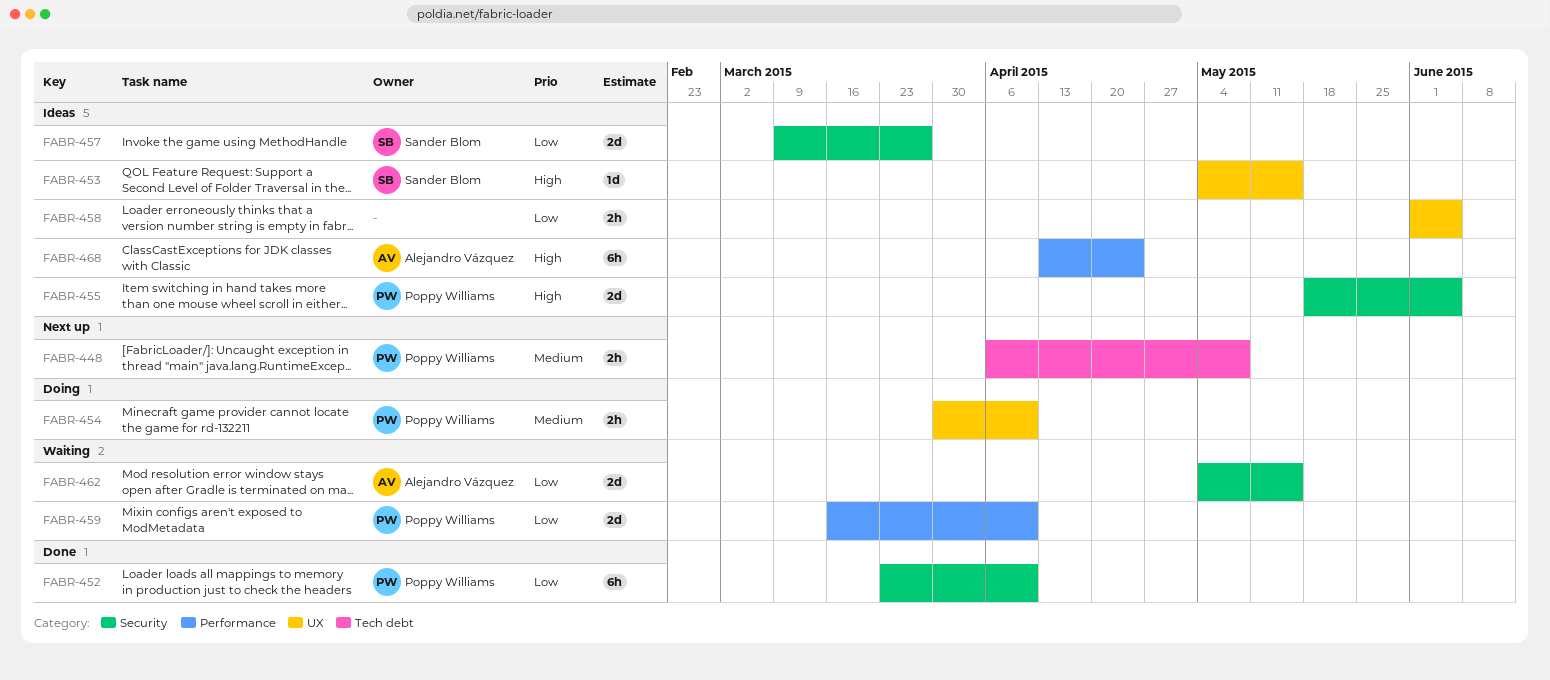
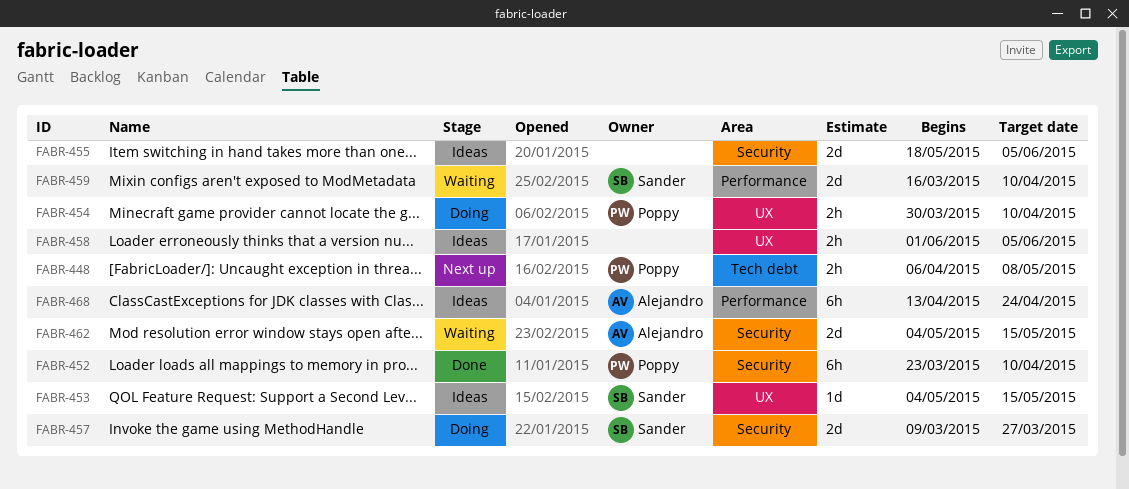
FABR-455, owner: Poppy Williams -> none
FABR-457, status: Ideas -> Doing
FABR-459, owner: Poppy Williams -> Sander Blom

